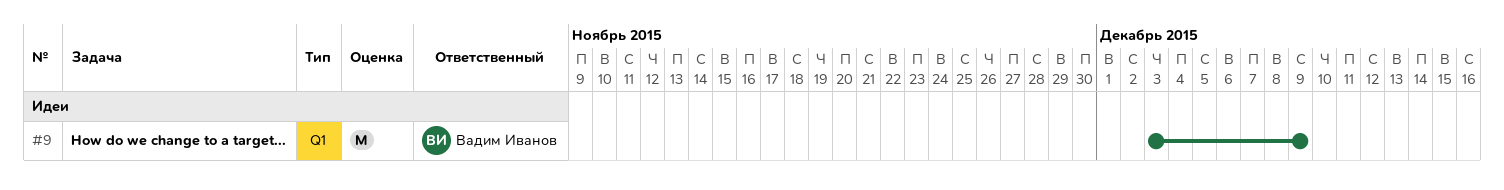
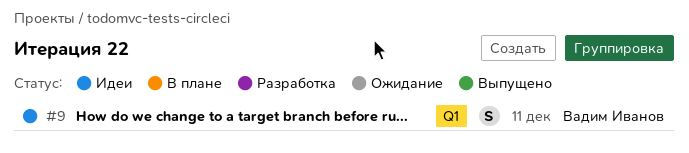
#9, estimate: M -> S
#9, due: Dec 9 -> Dec 11

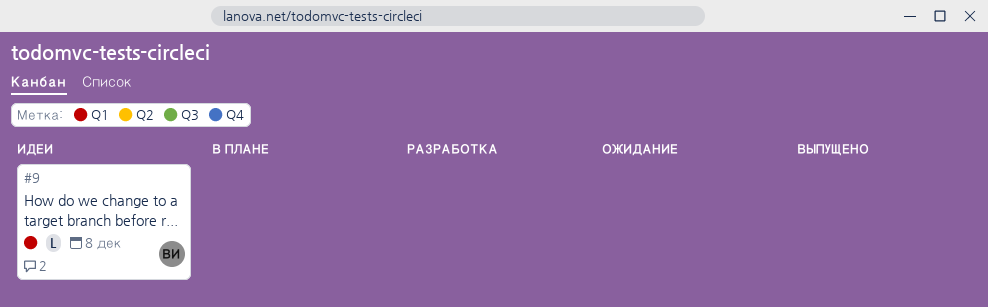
#9, estimate: S -> L
#9, due: Dec 11 -> Dec 8

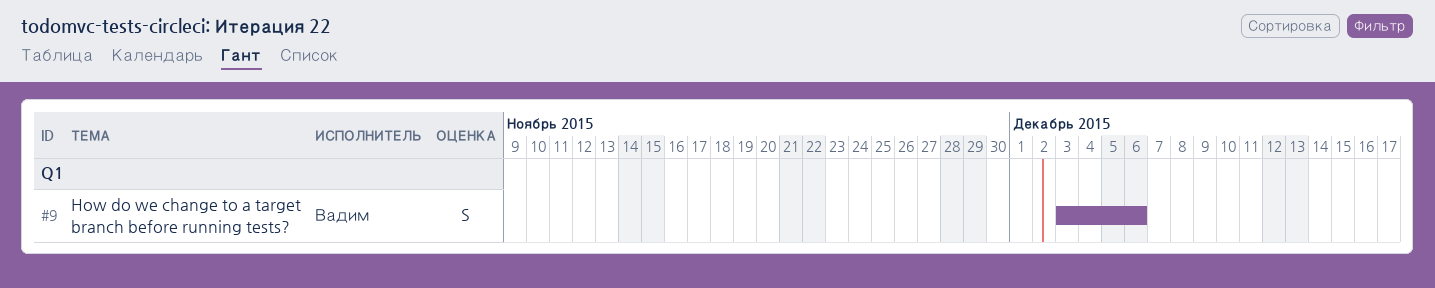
#9, estimate: L -> S
#9, due: Dec 8 -> Dec 6

